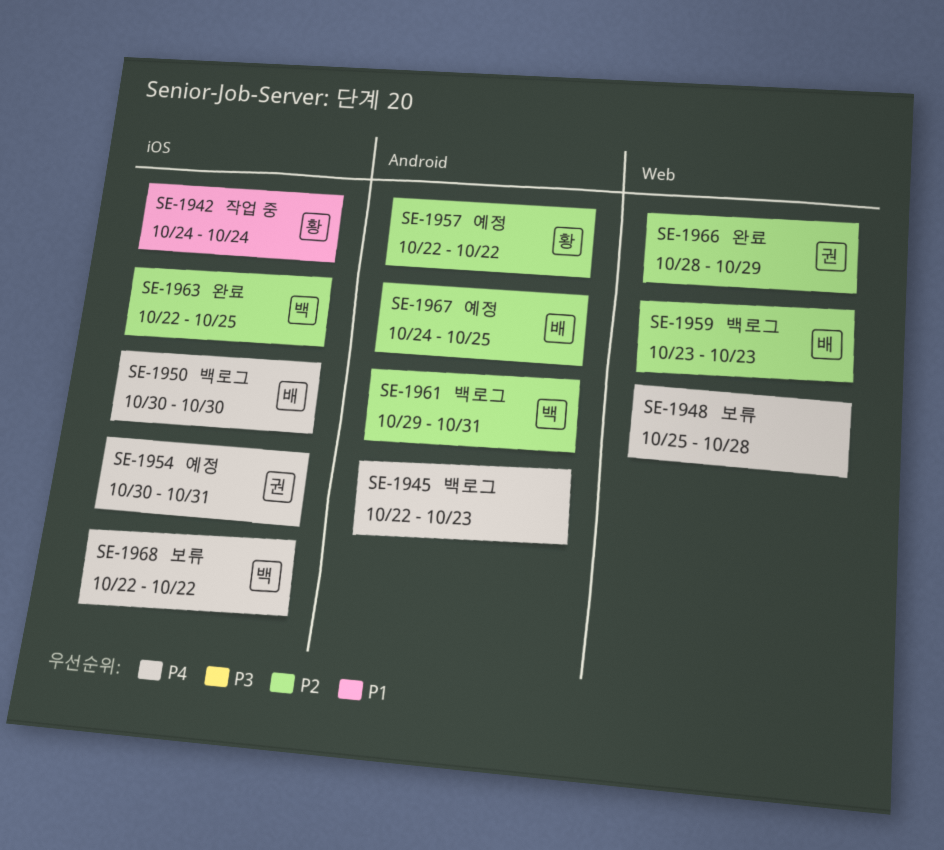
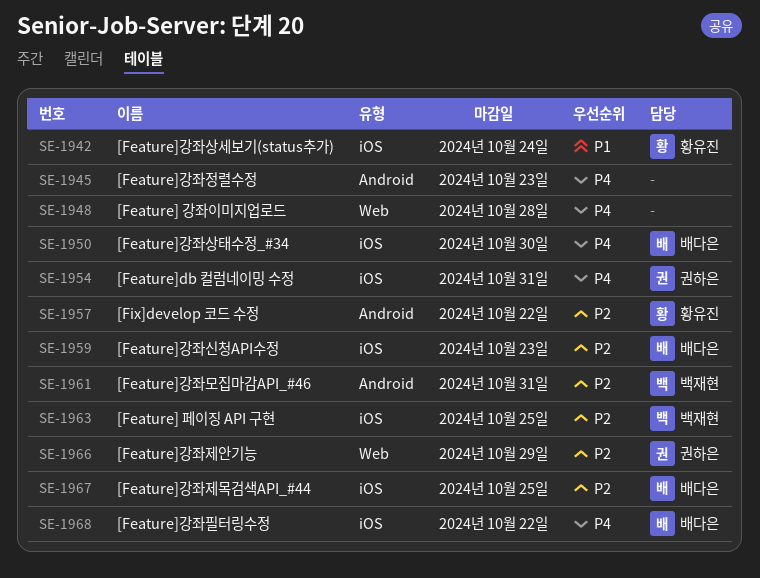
SE-1959, label: Web -> iOS
SE-1967, label: Android -> iOS
SE-1968, owner: 백재현 -> 배다은

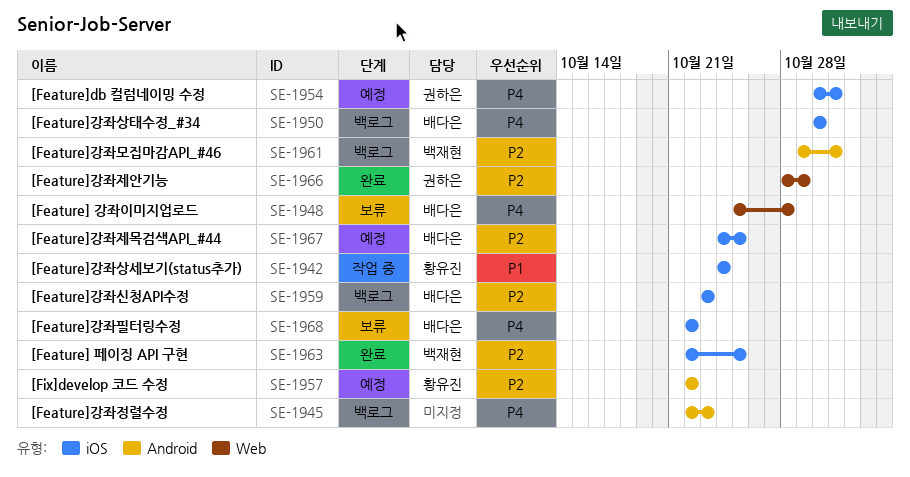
SE-1948, owner: none -> 배다은

